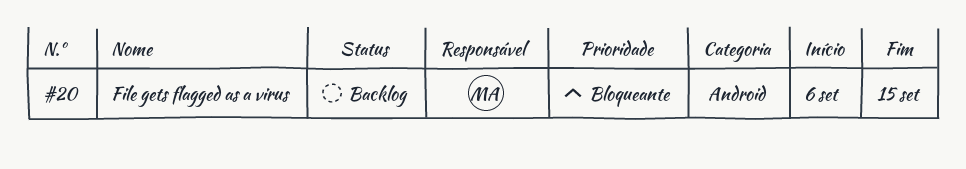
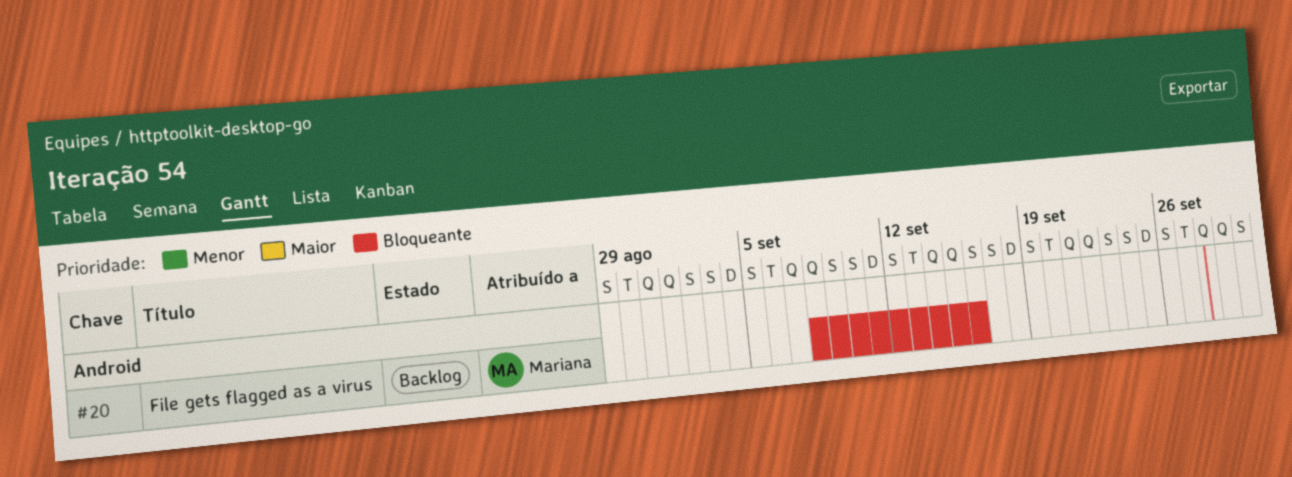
#20, start: Sep 6 -> Sep 8
#20, due: Sep 15 -> Sep 16

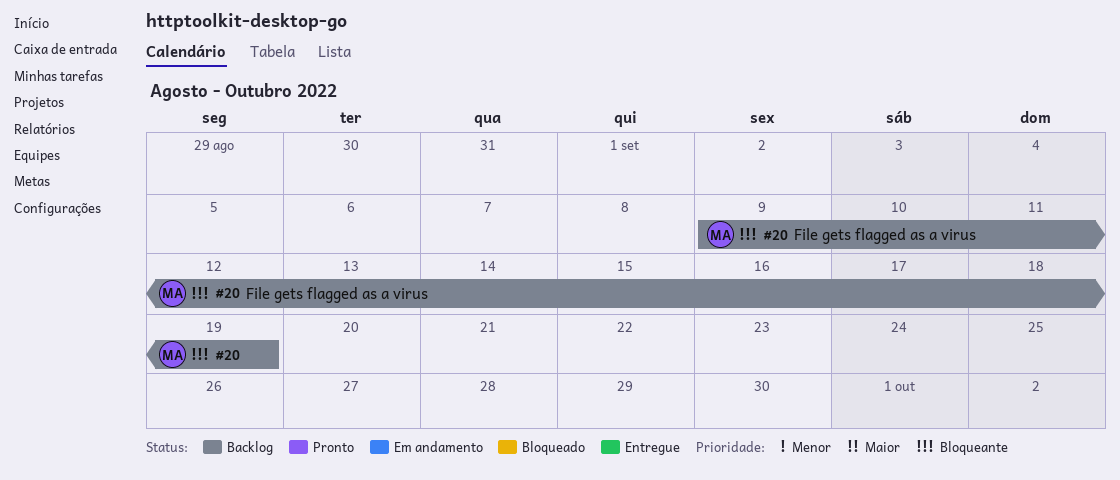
#20, start: Sep 8 -> Sep 9
#20, due: Sep 16 -> Sep 19

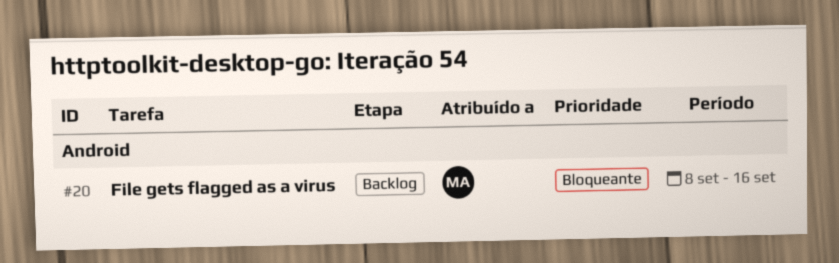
#20, start: Sep 9 -> Sep 8
#20, due: Sep 19 -> Sep 16

